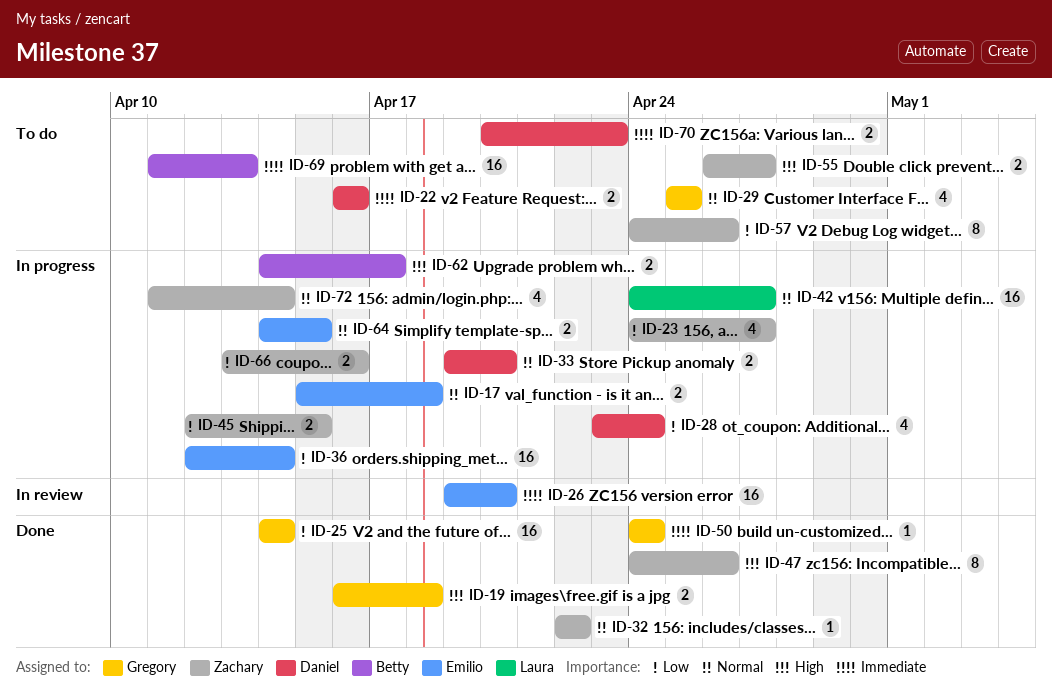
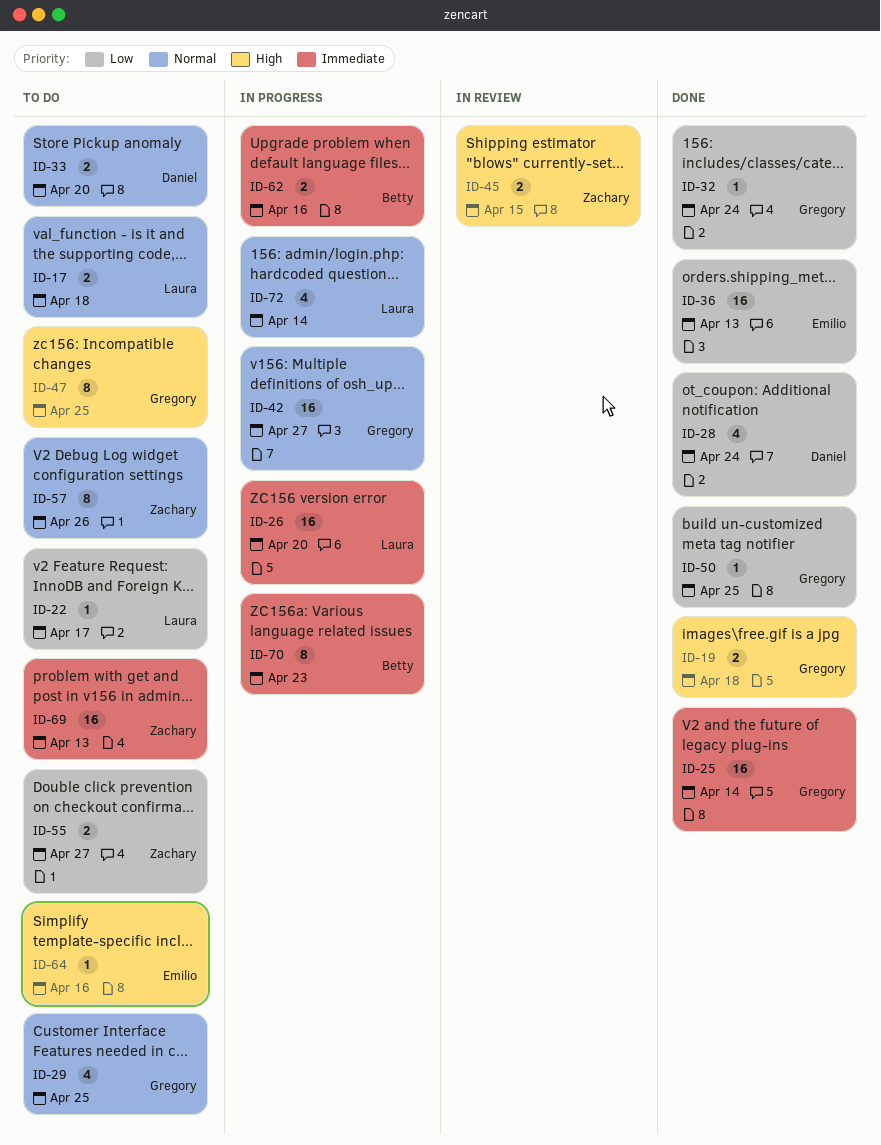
ID-17, status: In progress -> To do
ID-17, owner: Emilio -> Laura
ID-22, owner: Daniel -> Laura
ID-22, priority: Immediate -> Low
ID-22, estimate: 2 -> 1
ID-22, due: Apr 16 -> Apr 17
ID-23: present -> none
ID-25, priority: Low -> Immediate
ID-26, status: In review -> In progress
ID-26, owner: Emilio -> Laura
ID-28, status: In progress -> Done
ID-32, owner: Zachary -> Gregory
ID-32, priority: Normal -> Low
ID-32, due: Apr 22 -> Apr 24
ID-33, status: In progress -> To do
ID-36, status: In progress -> Done
ID-36, due: Apr 14 -> Apr 13
ID-42, owner: Laura -> Gregory
ID-45, status: In progress -> In review
ID-45, priority: Low -> High
ID-47, status: Done -> To do
ID-47, owner: Zachary -> Gregory
ID-47, due: Apr 26 -> Apr 25
ID-50, priority: Immediate -> Low
ID-50, due: Apr 24 -> Apr 25
ID-55, priority: High -> Low
ID-57, priority: Low -> Normal
ID-62, priority: High -> Immediate
ID-62, due: Apr 17 -> Apr 16
ID-64, status: In progress -> To do
ID-64, priority: Normal -> High
ID-64, estimate: 2 -> 1
ID-64, due: Apr 15 -> Apr 16
ID-66: present -> none
ID-69, owner: Betty -> Zachary
ID-70, status: To do -> In progress
ID-70, owner: Daniel -> Betty
ID-70, estimate: 2 -> 8
ID-72, owner: Zachary -> Laura

